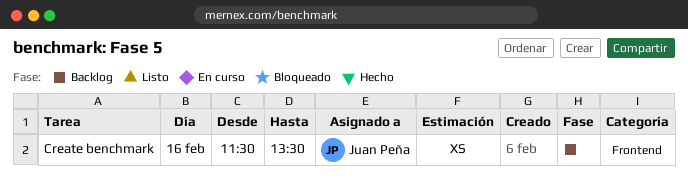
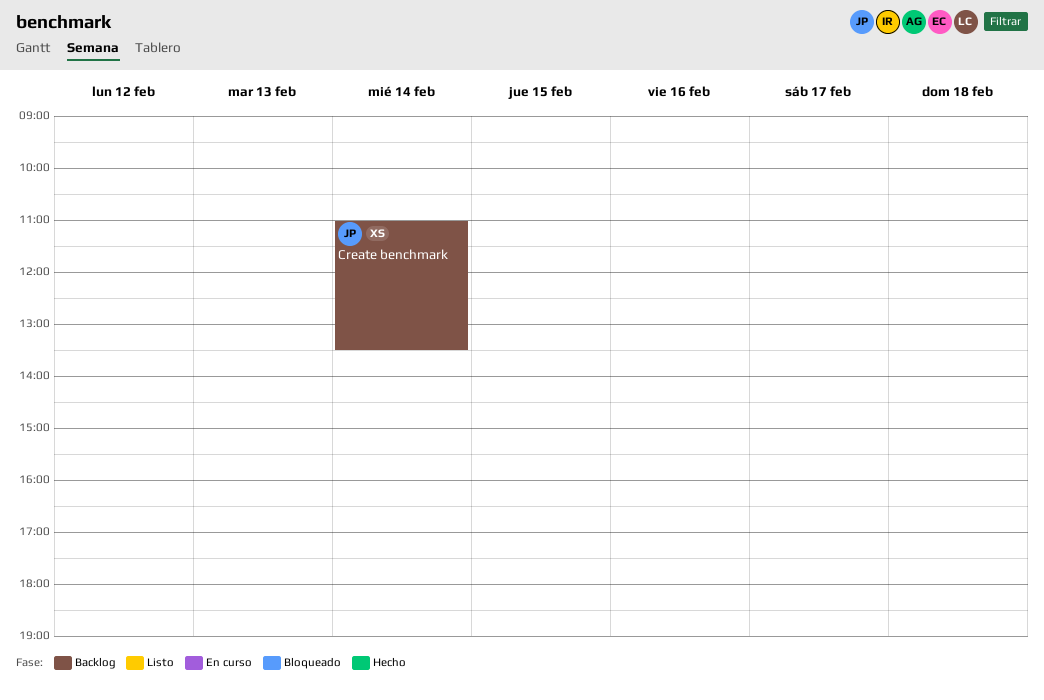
Create benchmark, day: Feb 16 -> Feb 14
Create benchmark, begins: 11:30 -> 11:00

